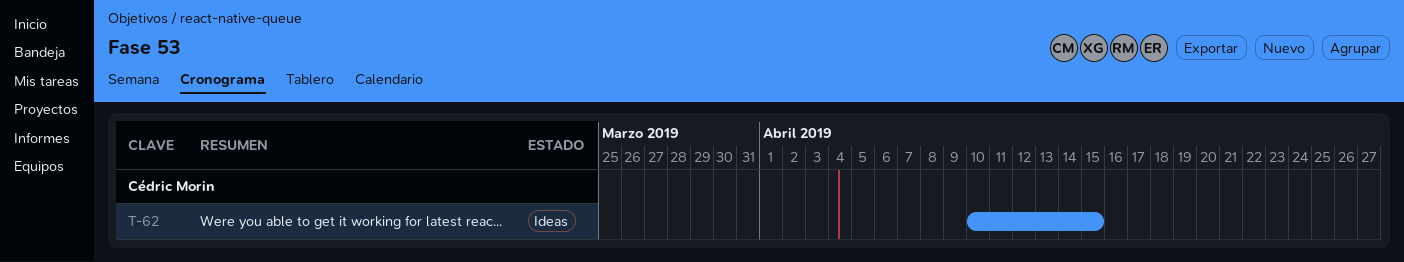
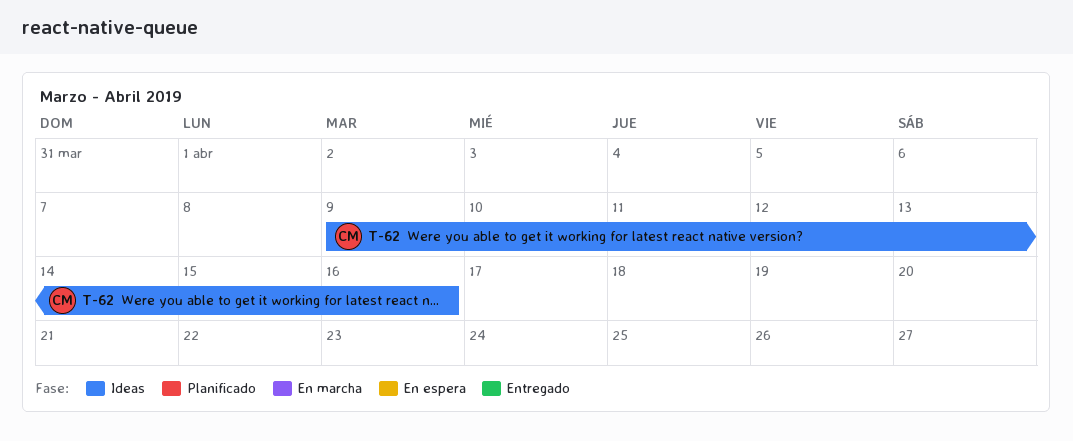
T-62, start: Apr 10 -> Apr 9
T-62, due: Apr 15 -> Apr 16

